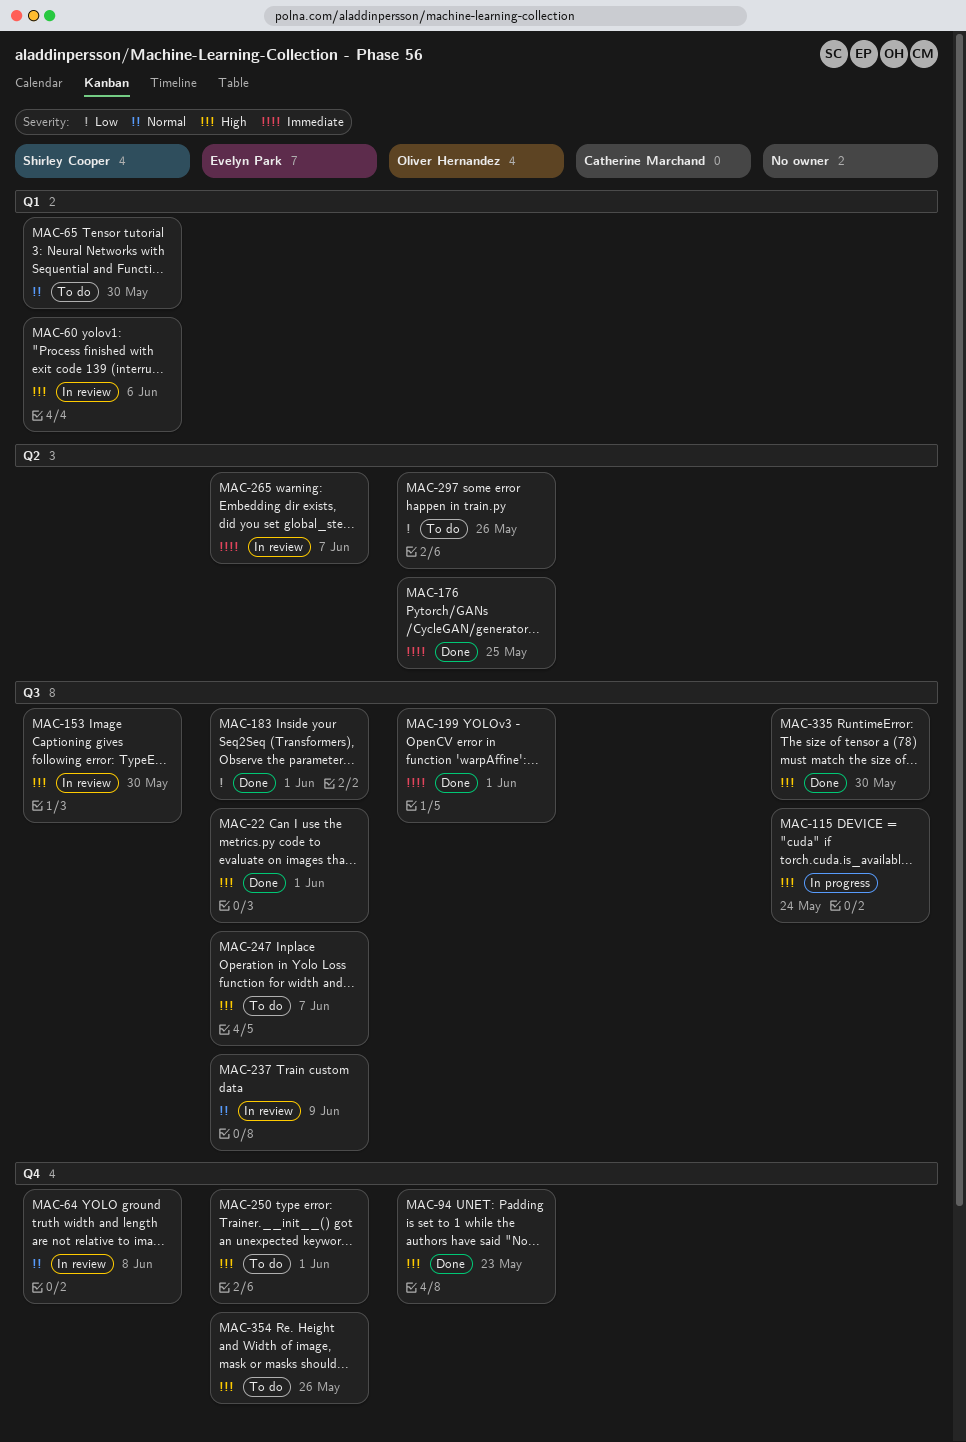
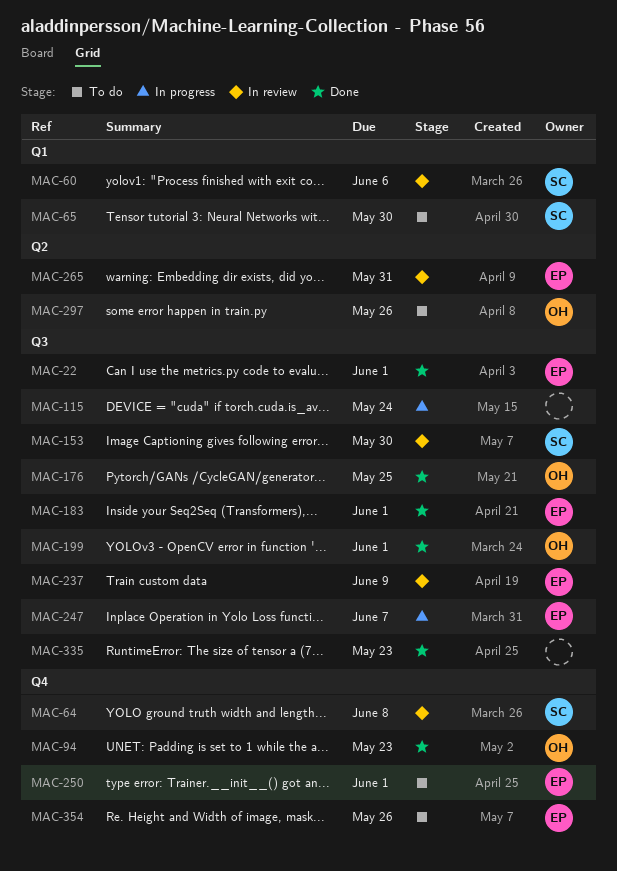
MAC-176, label: Q2 -> Q3
MAC-247, status: To do -> In progress
MAC-265, due: Jun 7 -> May 31
MAC-335, due: May 30 -> May 23

